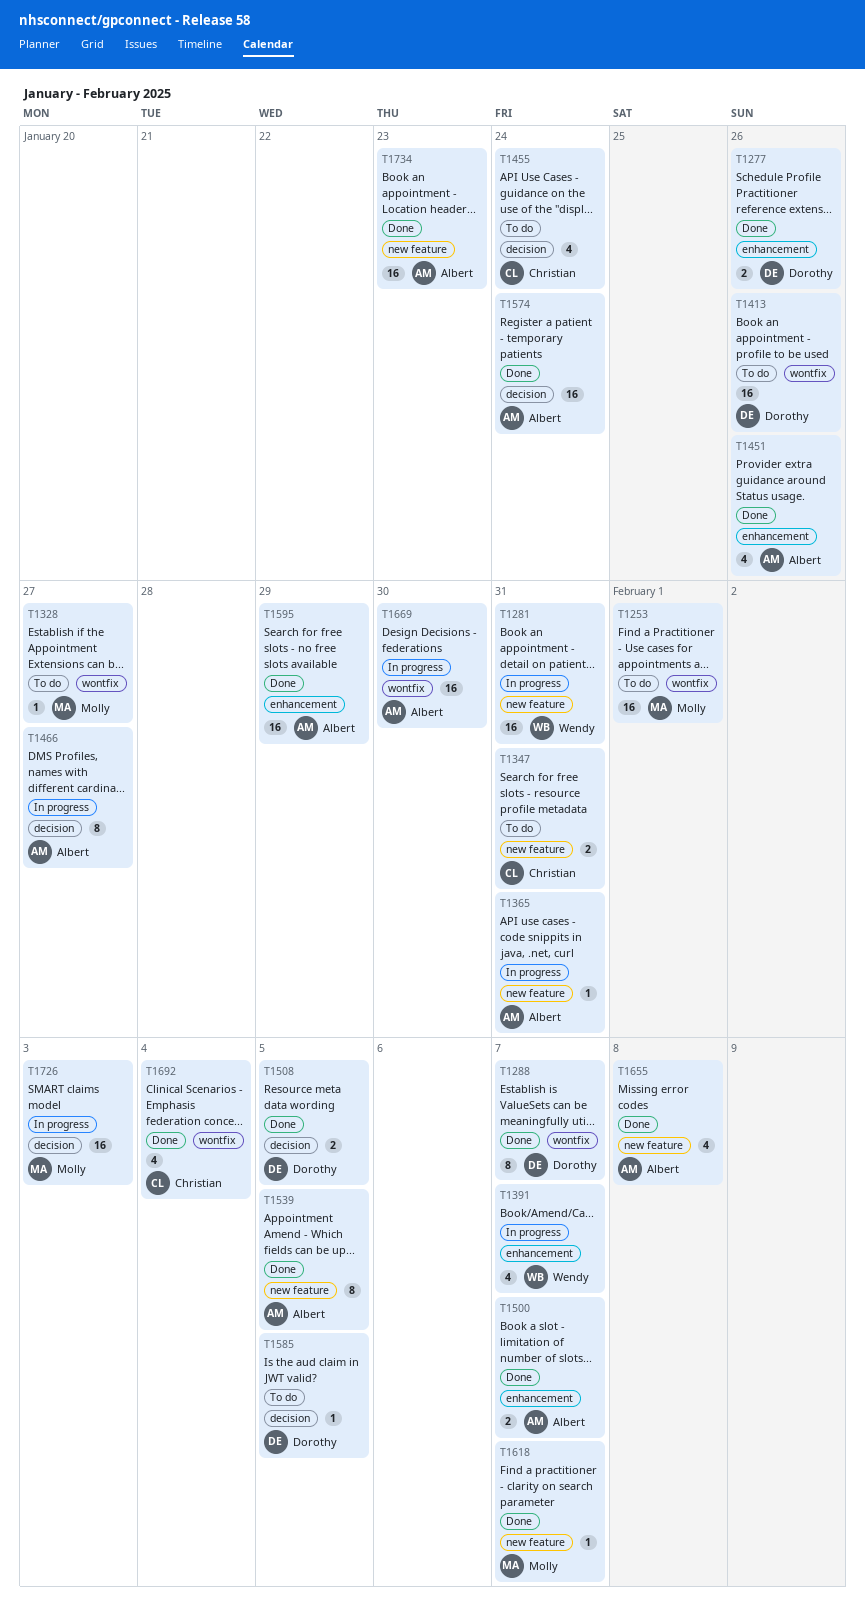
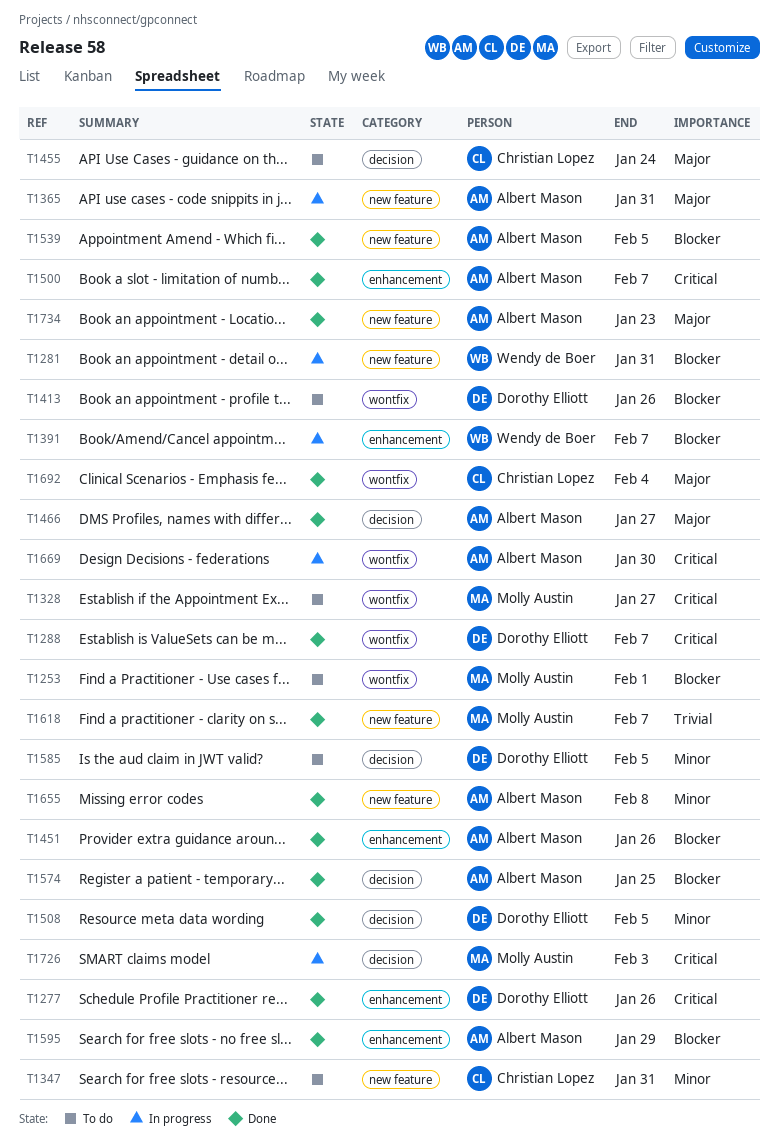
T1466, status: In progress -> Done
T1574, due: Jan 24 -> Jan 25

